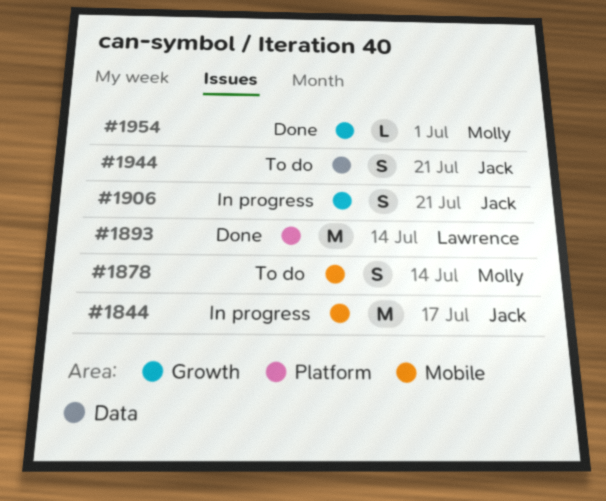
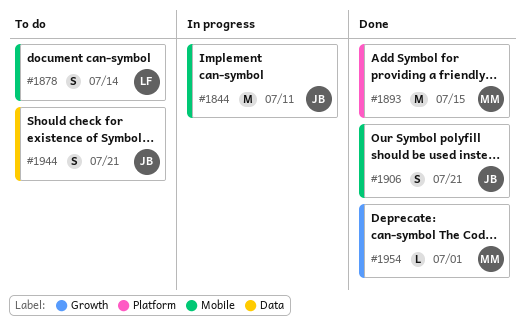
#1844, due: Jul 17 -> Jul 11
#1878, owner: Molly -> Lawrence
#1893, owner: Lawrence -> Molly
#1893, due: Jul 14 -> Jul 15
#1906, status: In progress -> Done
#1906, label: Growth -> Mobile

